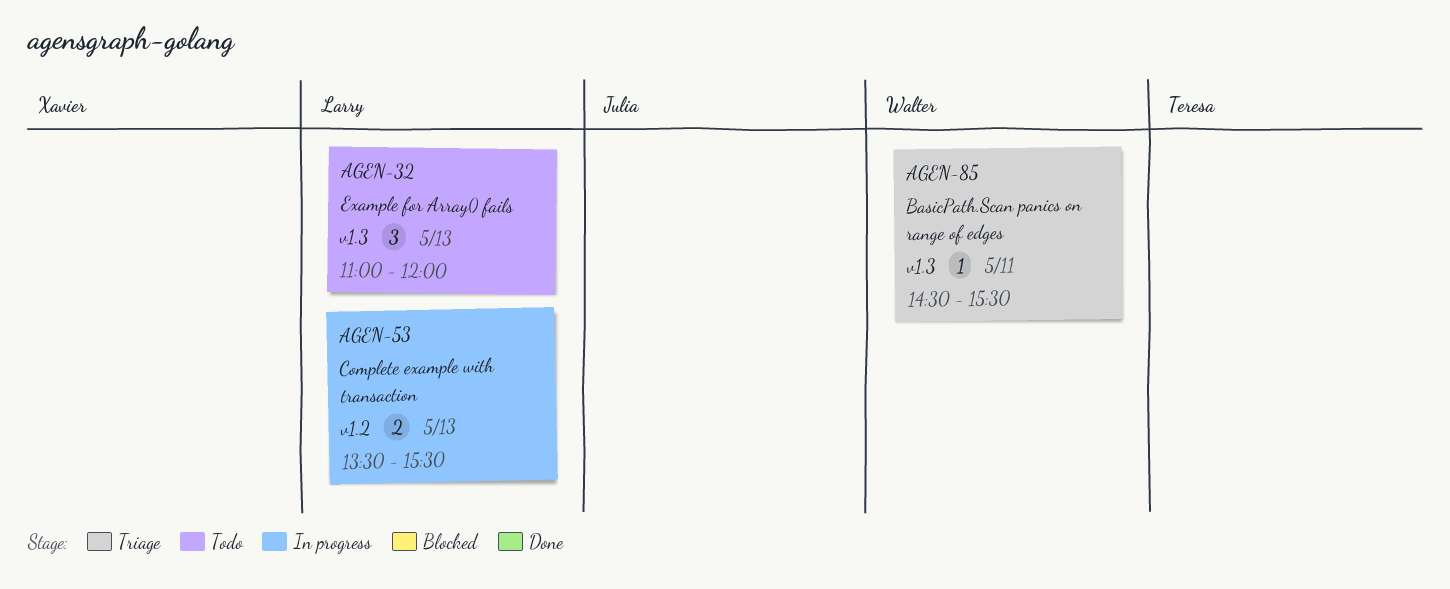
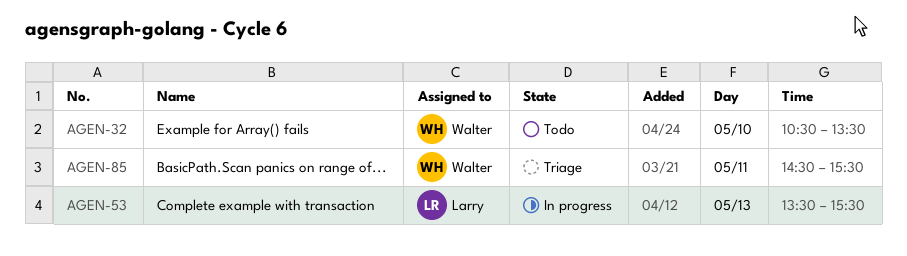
AGEN-32, owner: Larry -> Walter
AGEN-32, day: May 13 -> May 10
AGEN-32, begins: 11:00 -> 10:30
AGEN-32, ends: 12:00 -> 13:30

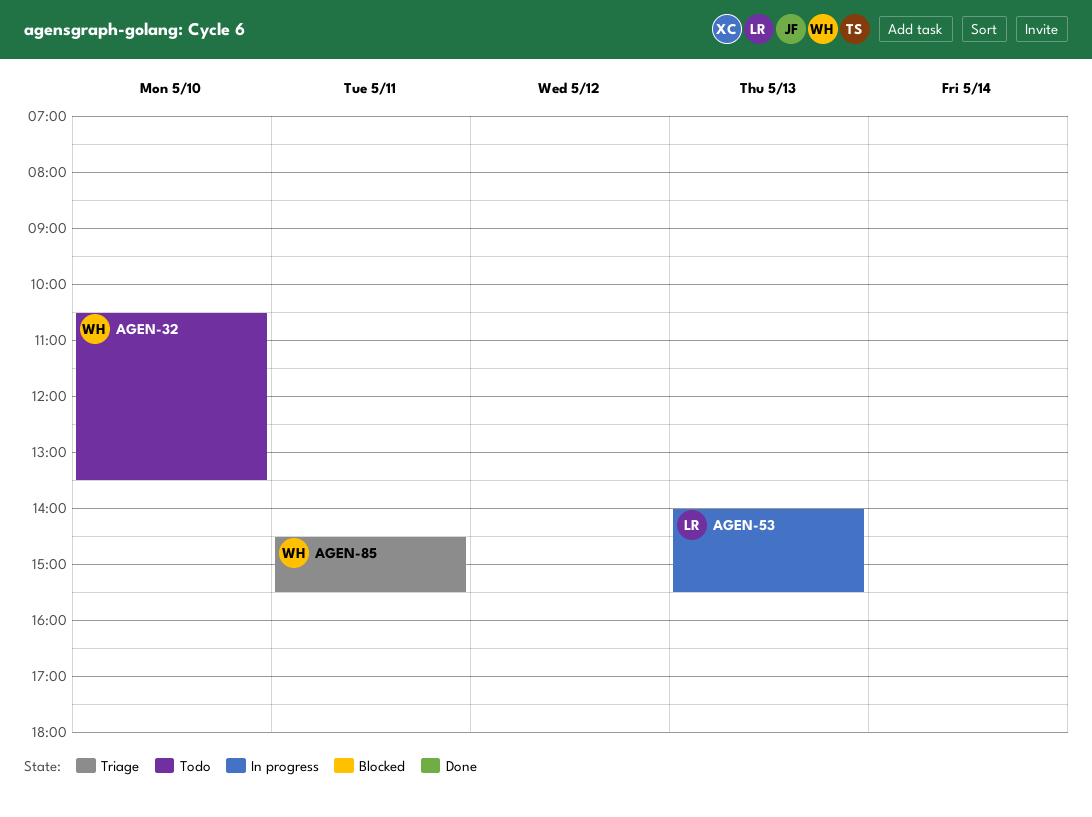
AGEN-53, begins: 13:30 -> 14:00

